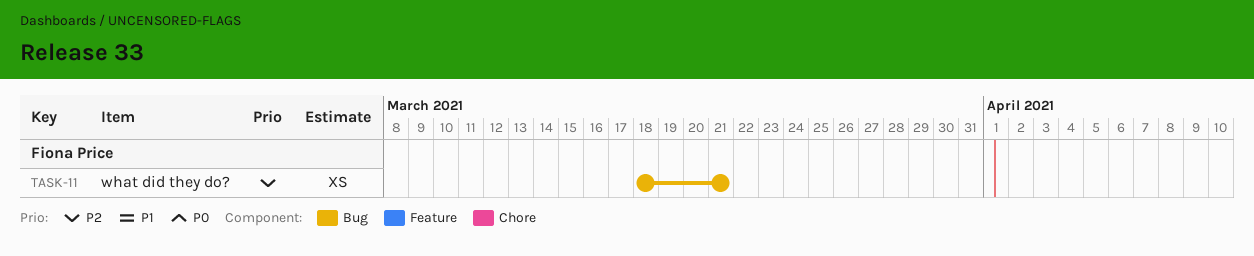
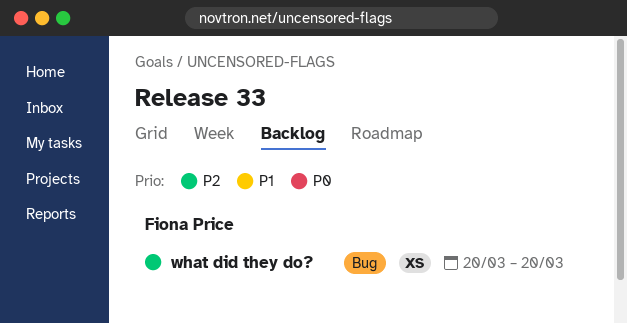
what did they do?, start: Mar 18 -> Mar 20
what did they do?, due: Mar 21 -> Mar 20

